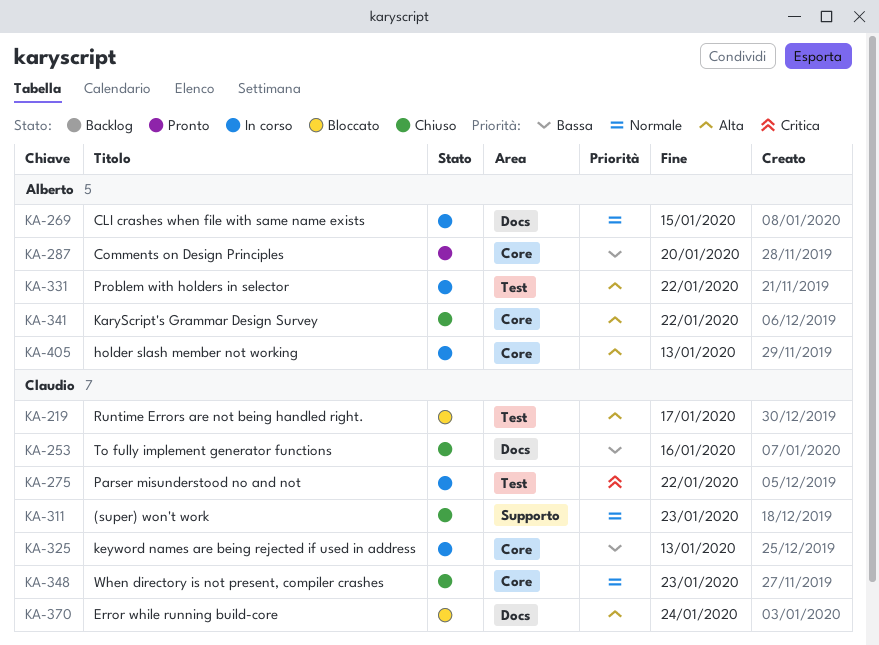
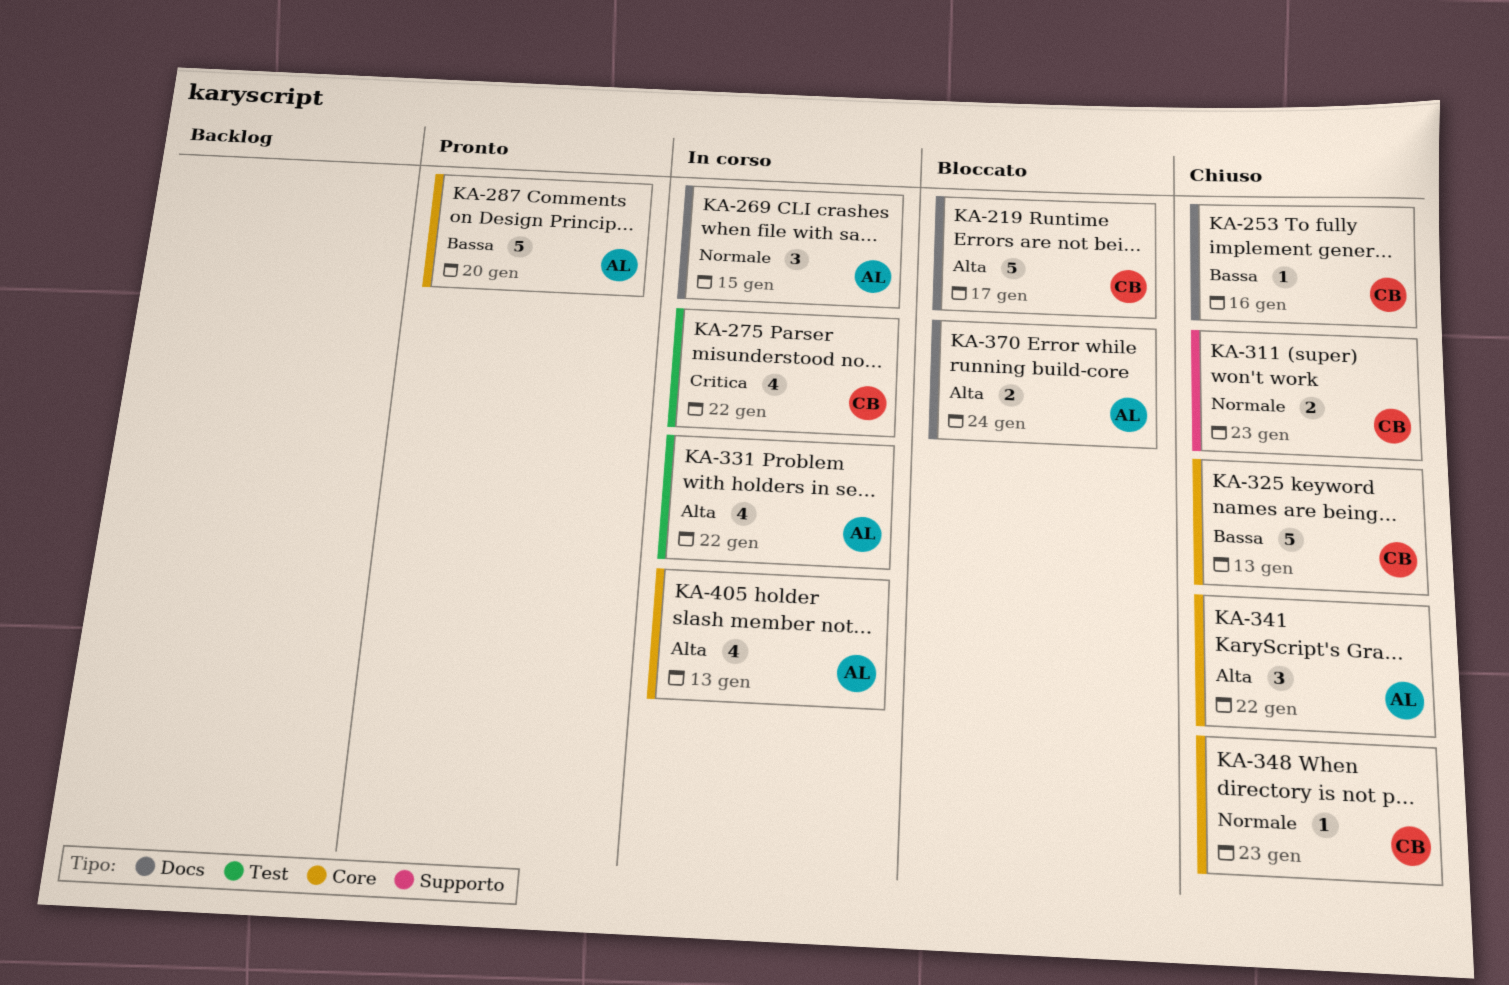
KA-219, label: Test -> Docs
KA-325, status: In corso -> Chiuso
KA-370, owner: Claudio -> Alberto

